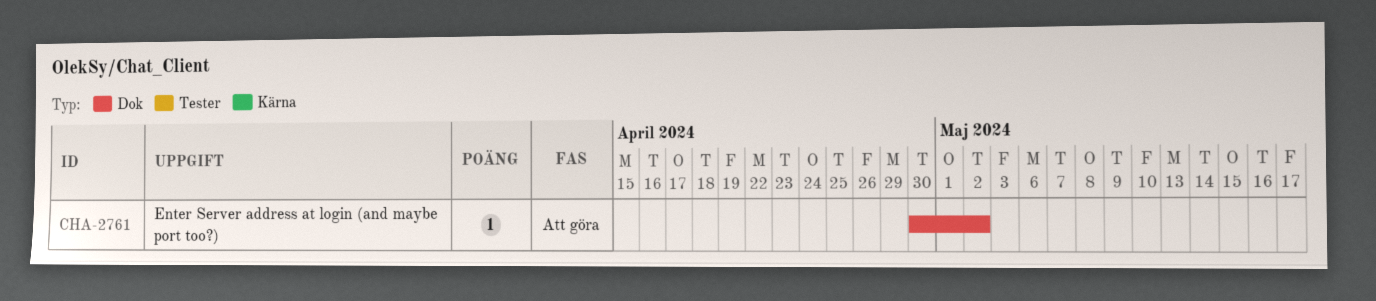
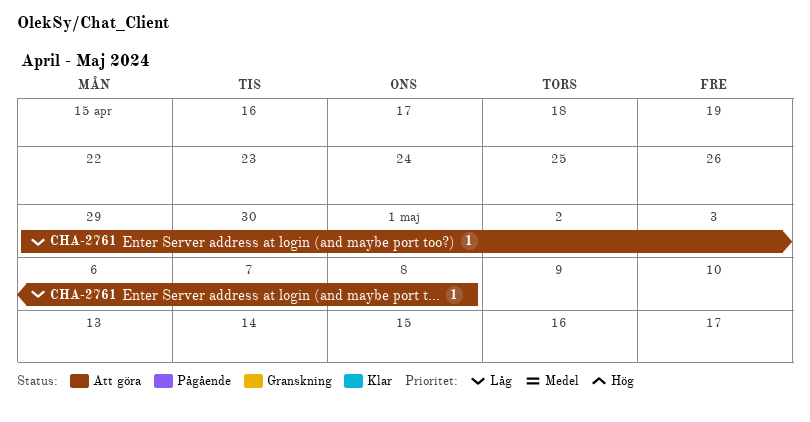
CHA-2761, start: Apr 30 -> Apr 29
CHA-2761, due: May 2 -> May 8

